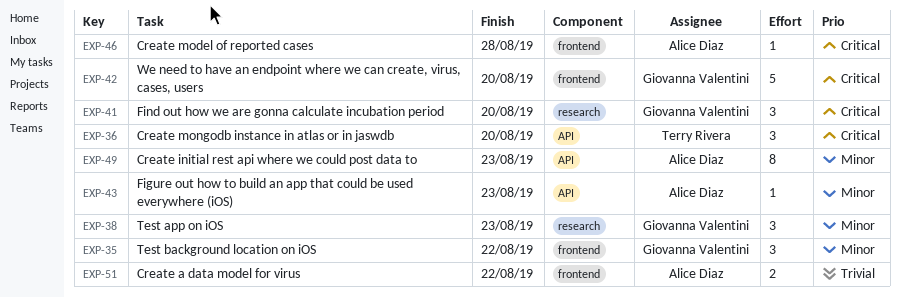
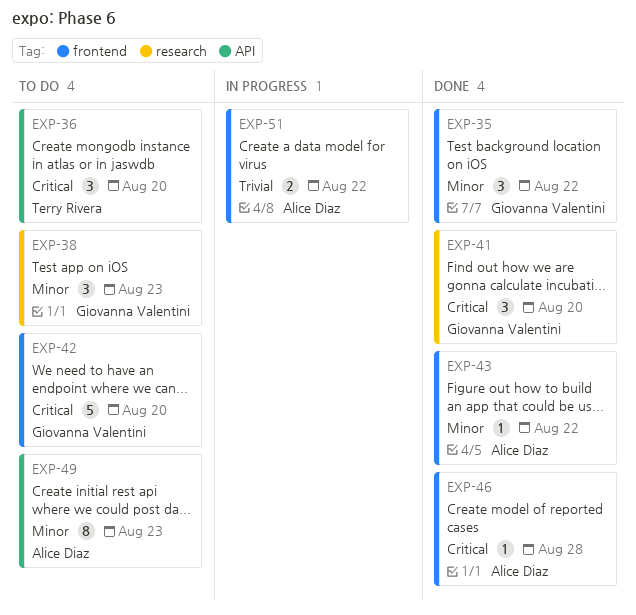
EXP-43, label: API -> frontend
EXP-43, due: Aug 23 -> Aug 22

